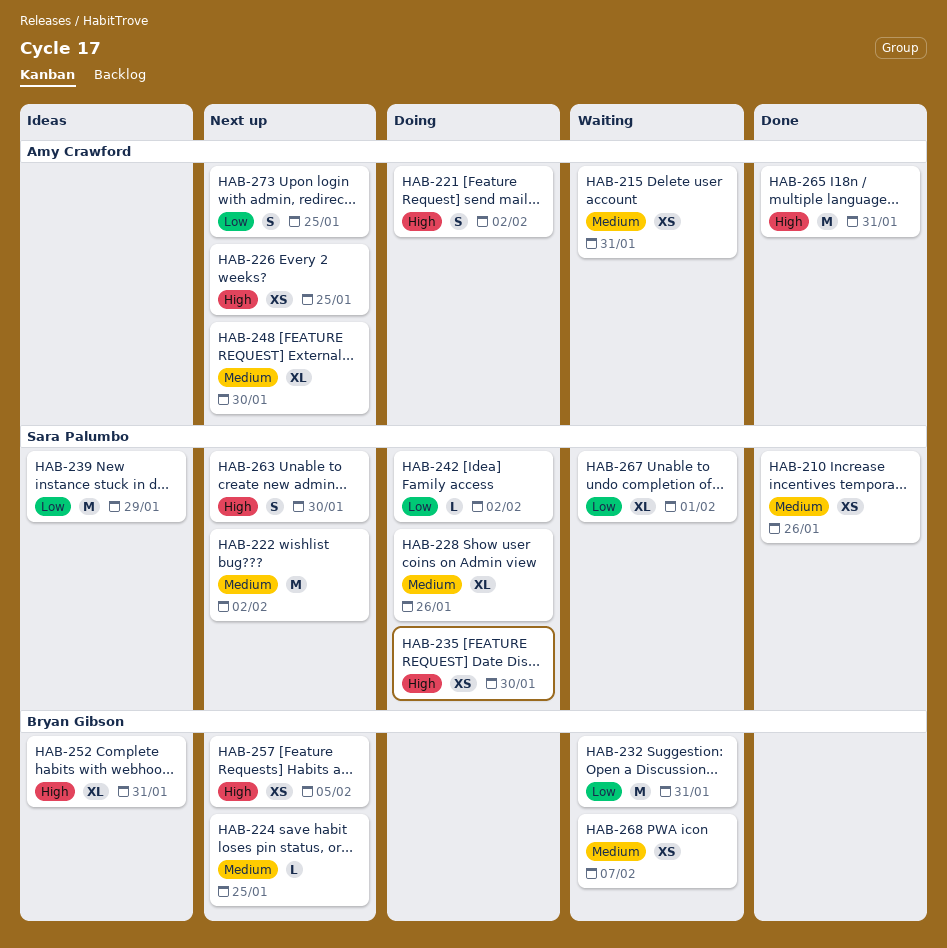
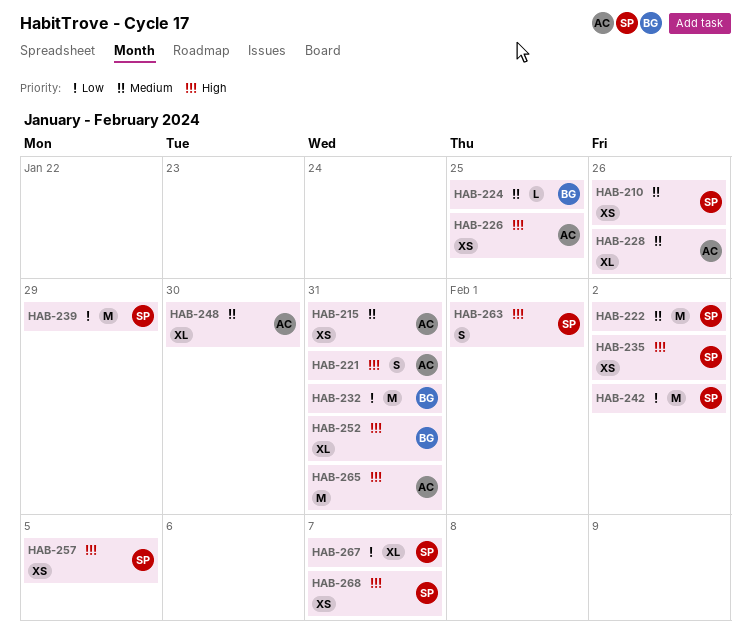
HAB-221, due: Feb 2 -> Jan 31
HAB-228, owner: Sara Palumbo -> Amy Crawford
HAB-235, due: Jan 30 -> Feb 2
HAB-242, estimate: L -> M
HAB-257, owner: Bryan Gibson -> Sara Palumbo
HAB-263, due: Jan 30 -> Feb 1
HAB-267, due: Feb 1 -> Feb 7
HAB-268, owner: Bryan Gibson -> Sara Palumbo
HAB-268, priority: Medium -> High
HAB-273: present -> none

